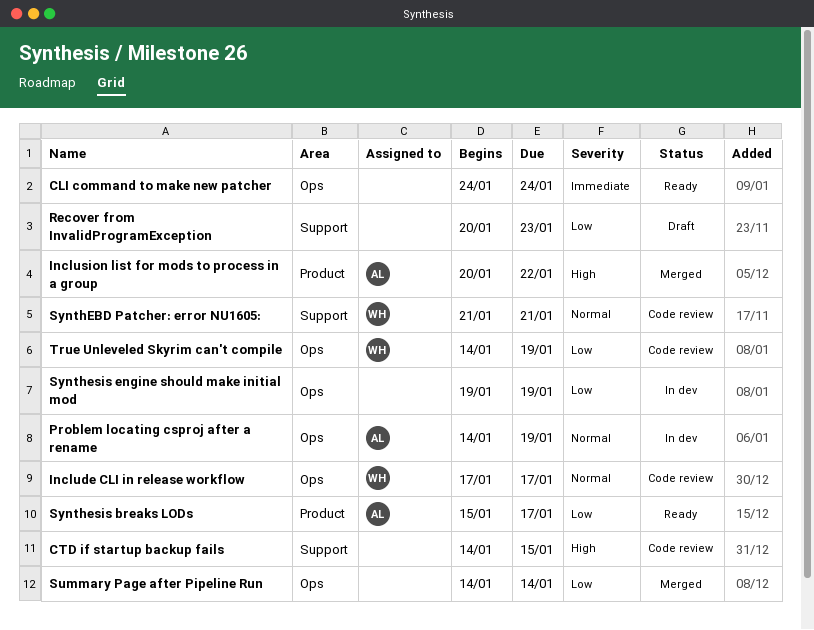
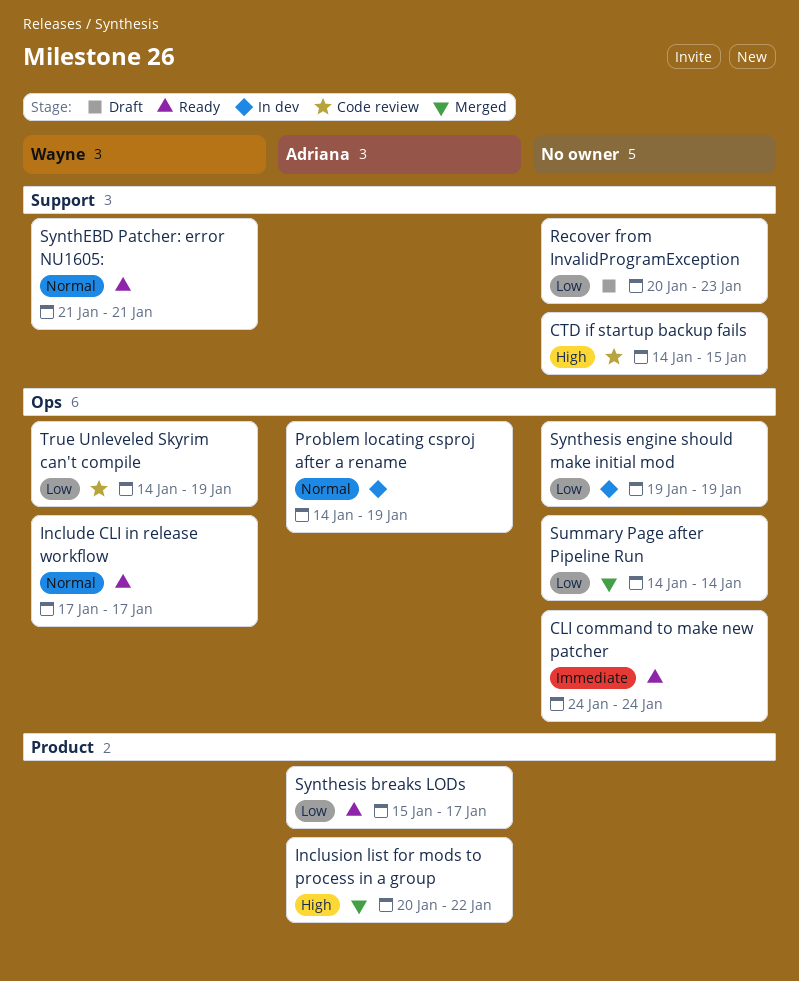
Include CLI in release workflow, status: Code review -> Ready
SynthEBD Patcher: error NU1605:, status: Code review -> Ready

